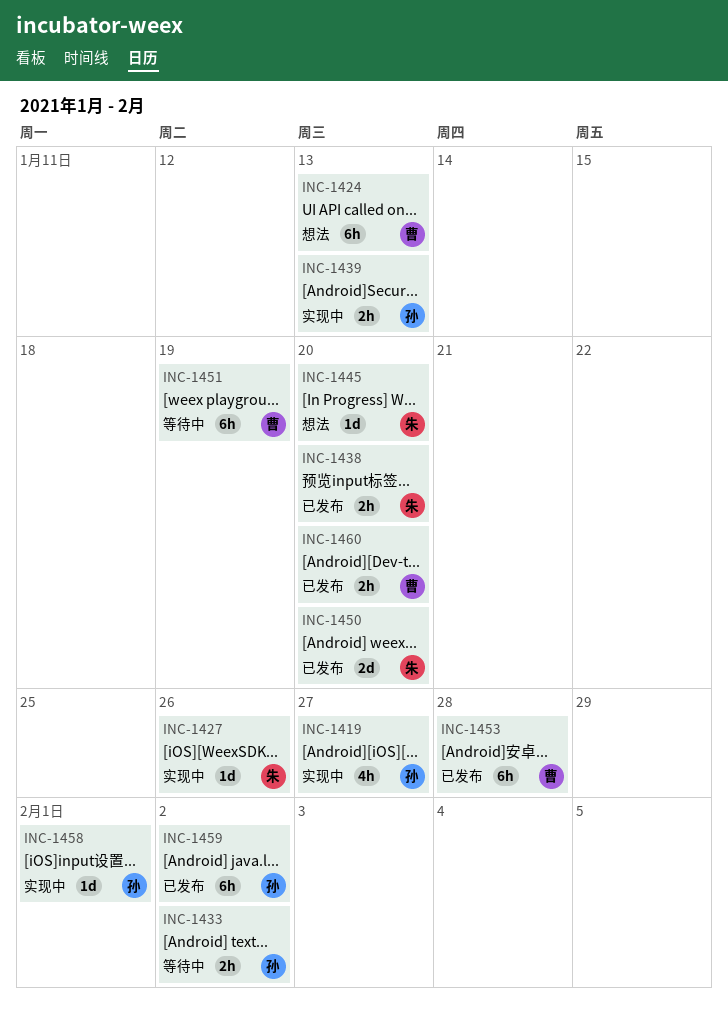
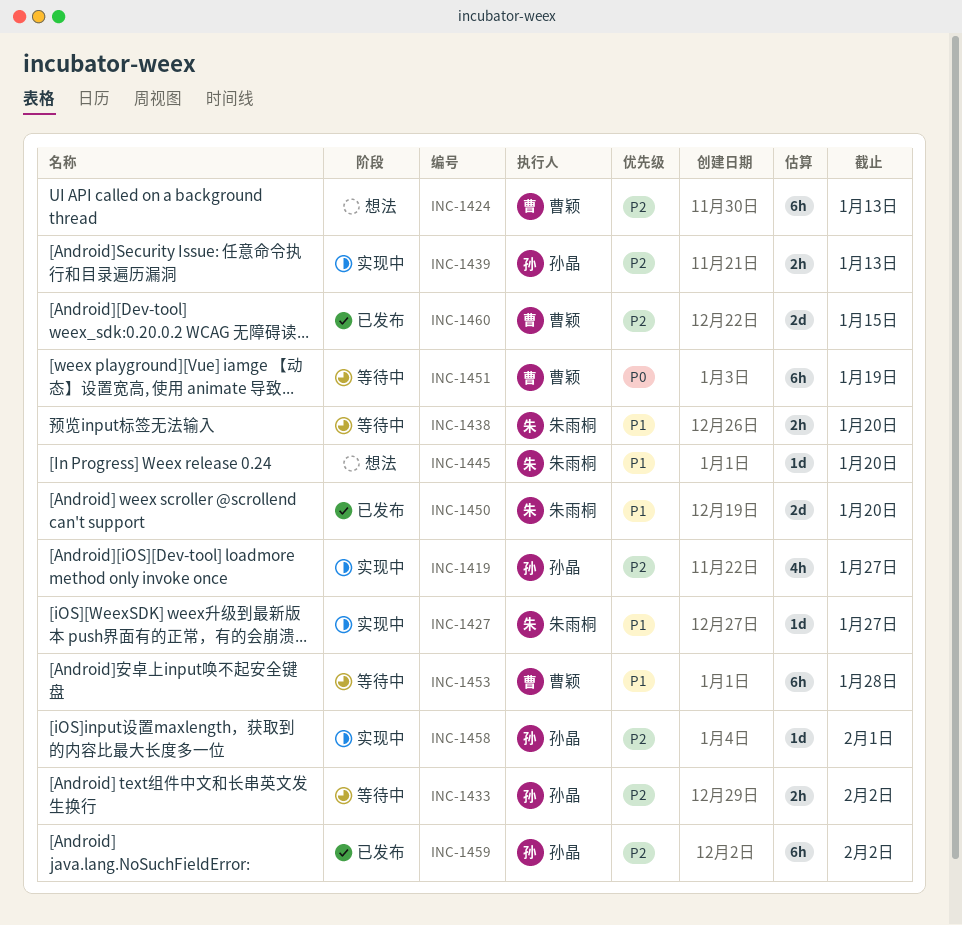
INC-1427, due: Jan 26 -> Jan 27
INC-1438, status: 已发布 -> 等待中
INC-1453, status: 已发布 -> 等待中
INC-1460, estimate: 2h -> 2d
INC-1460, due: Jan 20 -> Jan 15

